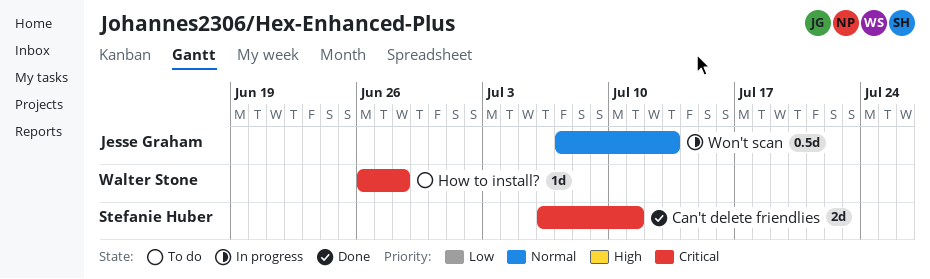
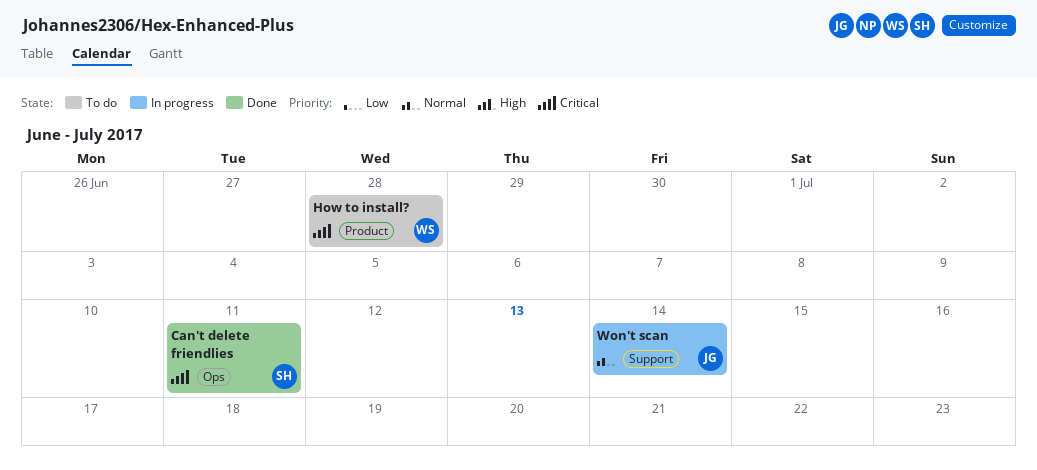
Won't scan, due: Jul 13 -> Jul 14

